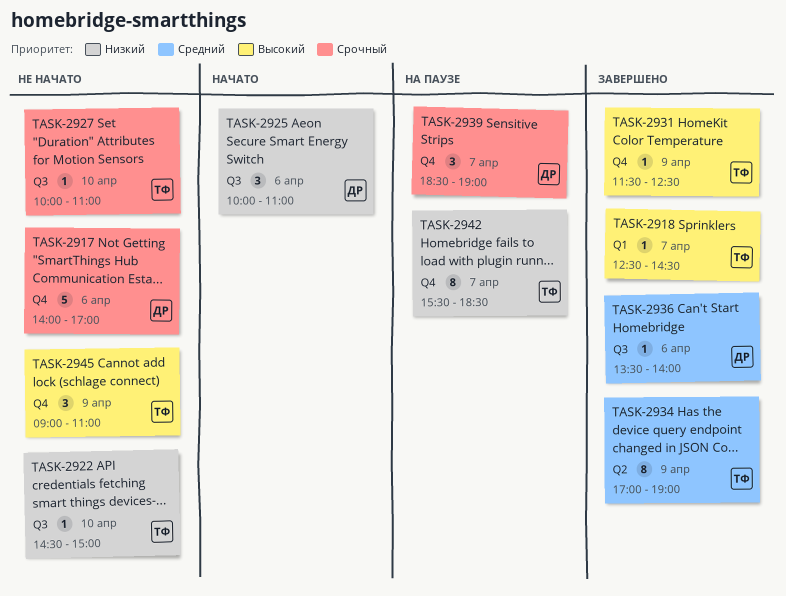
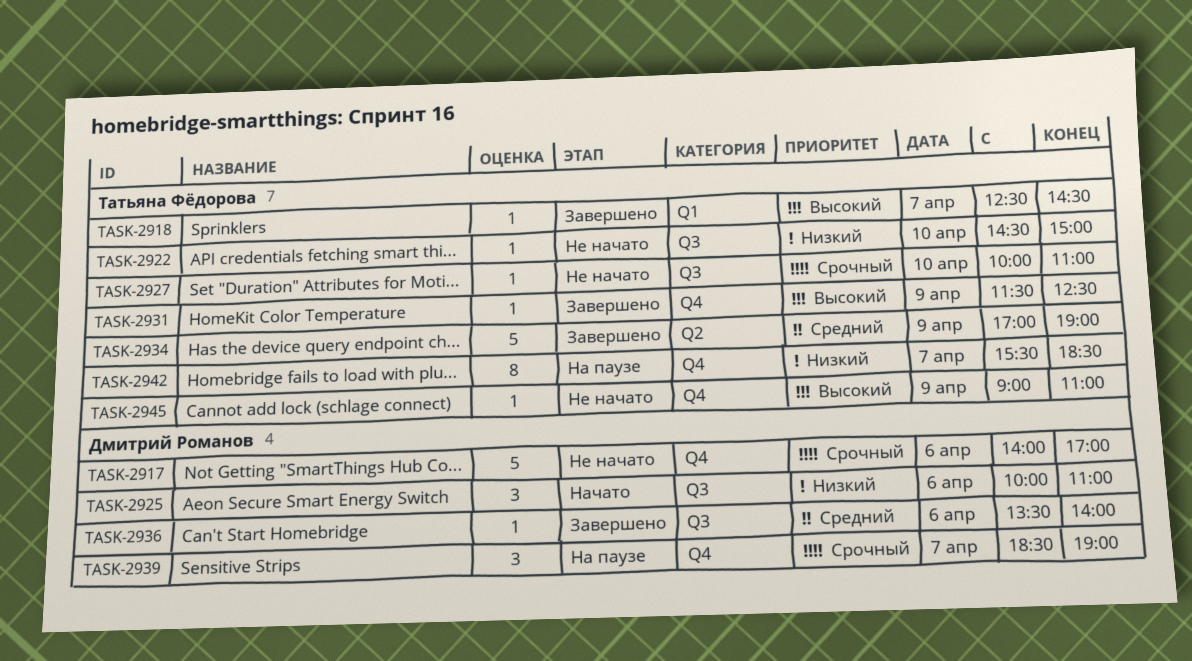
TASK-2934, estimate: 8 -> 5
TASK-2945, estimate: 3 -> 1

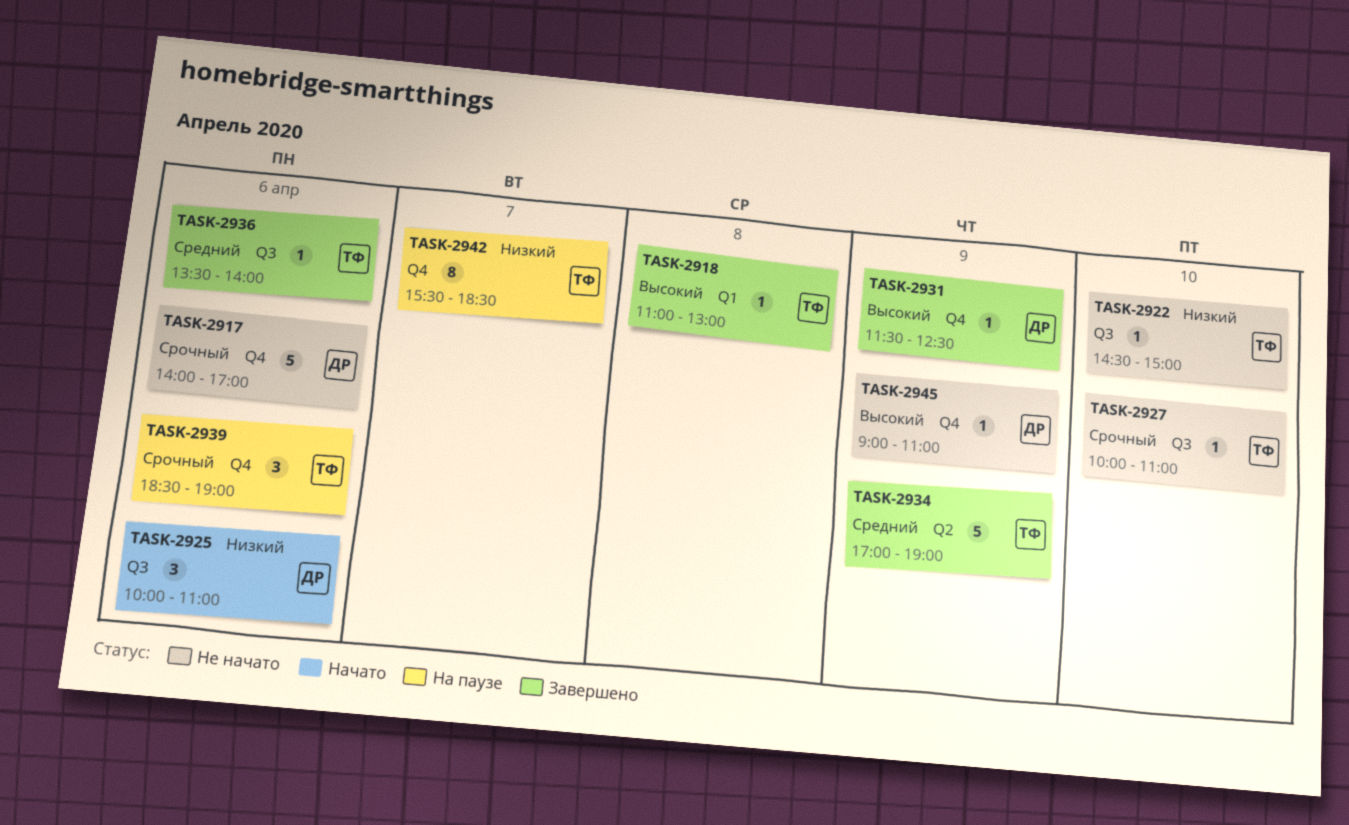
TASK-2918, day: Apr 7 -> Apr 8
TASK-2918, begins: 12:30 -> 11:00
TASK-2918, ends: 14:30 -> 13:00
TASK-2931, owner: Татьяна Фёдорова -> Дмитрий Романов
TASK-2936, owner: Дмитрий Романов -> Татьяна Фёдорова
TASK-2939, owner: Дмитрий Романов -> Татьяна Фёдорова
TASK-2939, day: Apr 7 -> Apr 6
TASK-2945, owner: Татьяна Фёдорова -> Дмитрий Романов

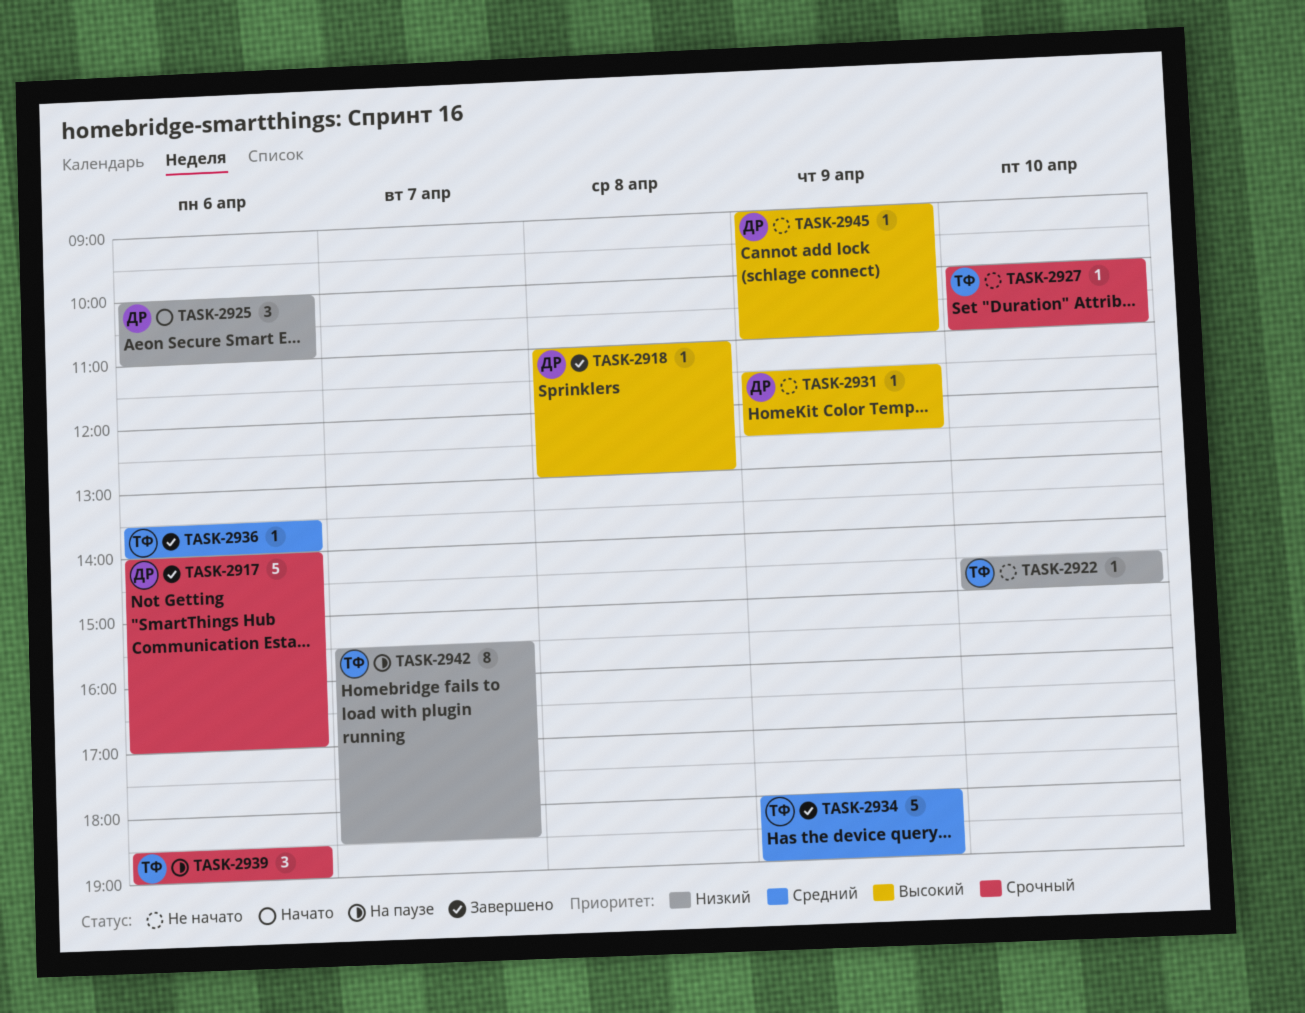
TASK-2917, status: Не начато -> Завершено
TASK-2918, owner: ТФ -> ДР
TASK-2931, status: Завершено -> Не начато
TASK-2934, begins: 17:00 -> 18:00

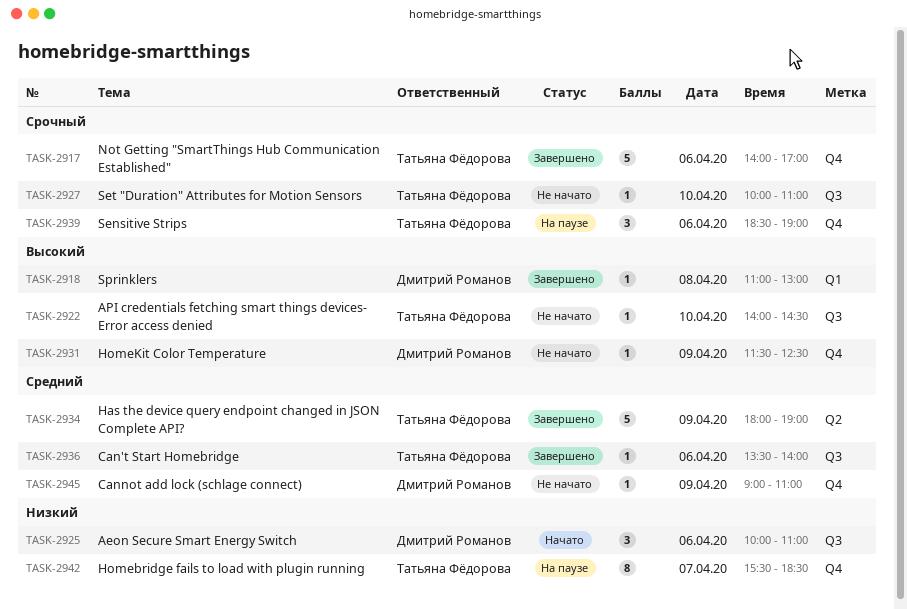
TASK-2917, owner: Дмитрий Романов -> Татьяна Фёдорова
TASK-2922, priority: Низкий -> Высокий
TASK-2922, begins: 14:30 -> 14:00
TASK-2922, ends: 15:00 -> 14:30
TASK-2945, priority: Высокий -> Средний

